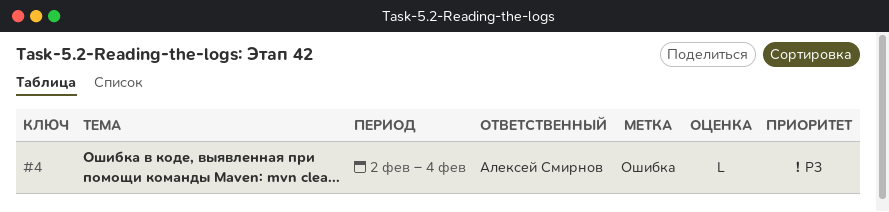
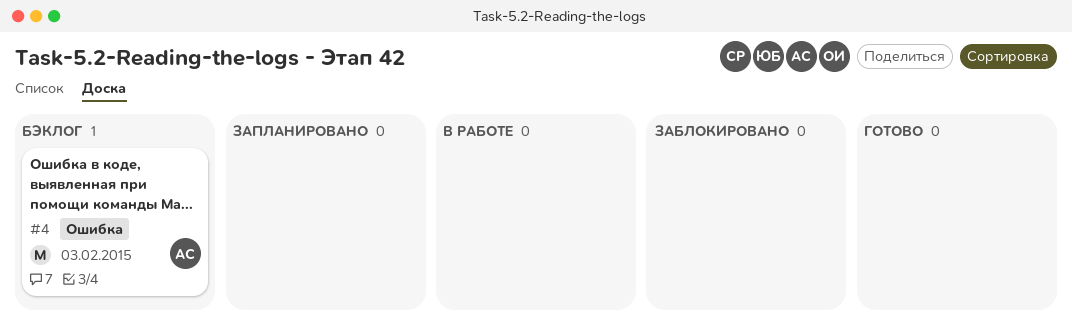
#4, estimate: L -> M
#4, due: Feb 4 -> Feb 3

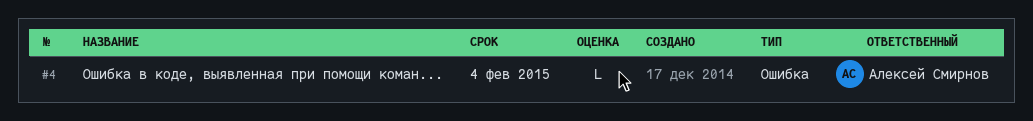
#4, estimate: M -> L
#4, due: Feb 3 -> Feb 4

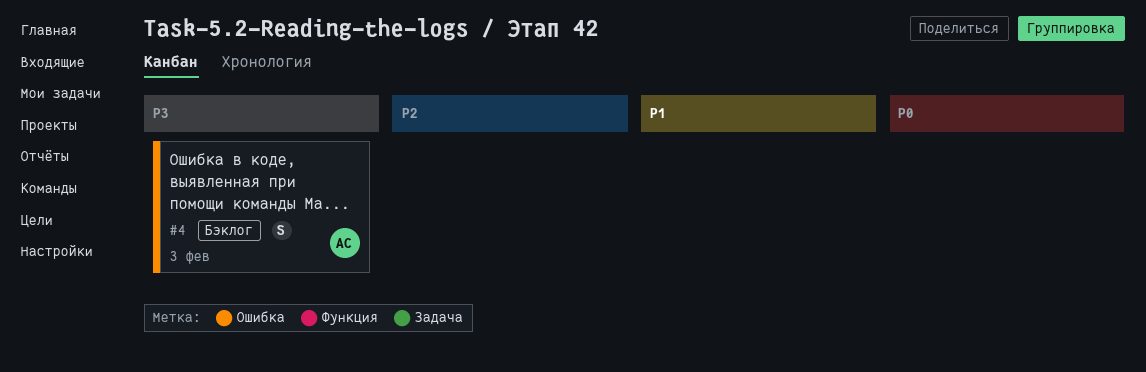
#4, estimate: L -> S
#4, due: Feb 4 -> Feb 3

